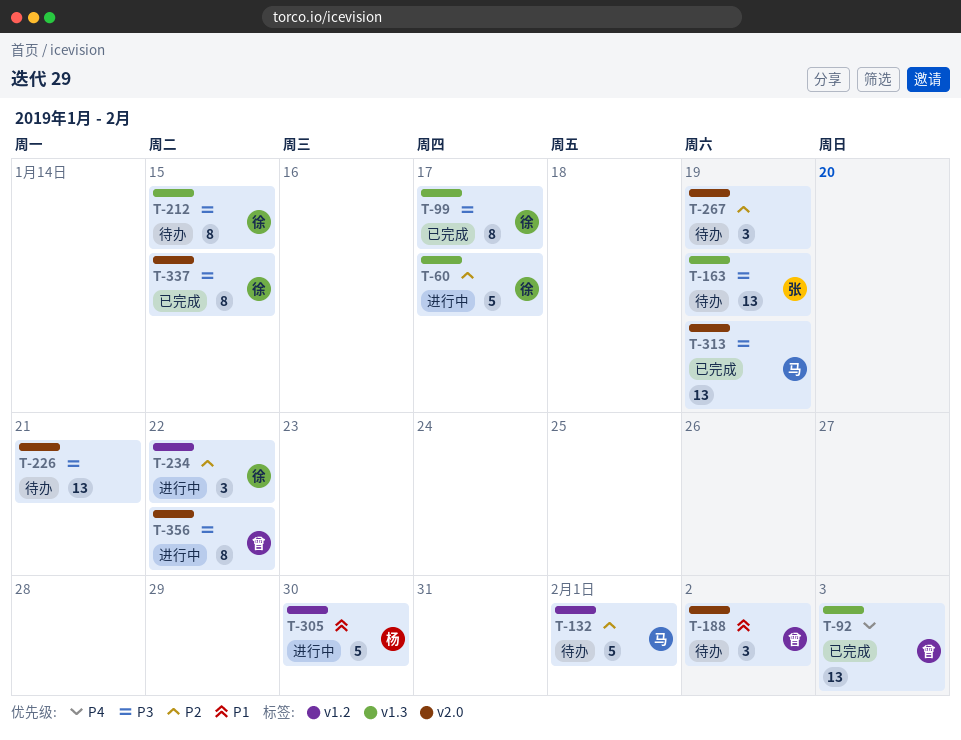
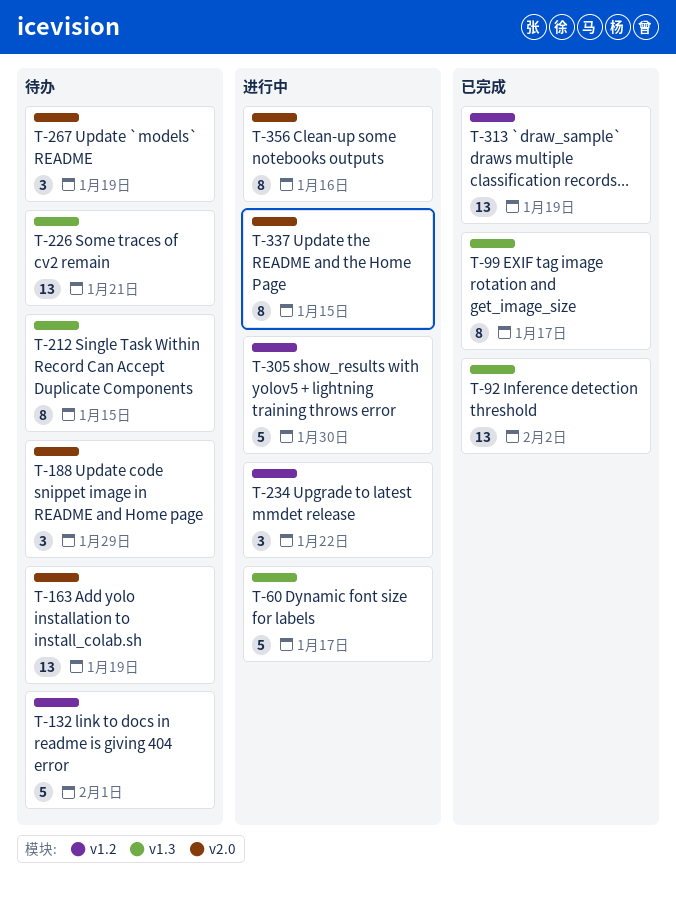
T-92, due: Feb 3 -> Feb 2
T-163, label: v1.3 -> v2.0
T-188, due: Feb 2 -> Jan 29
T-226, label: v2.0 -> v1.3
T-313, label: v2.0 -> v1.2
T-337, status: 已完成 -> 进行中
T-356, due: Jan 22 -> Jan 16

